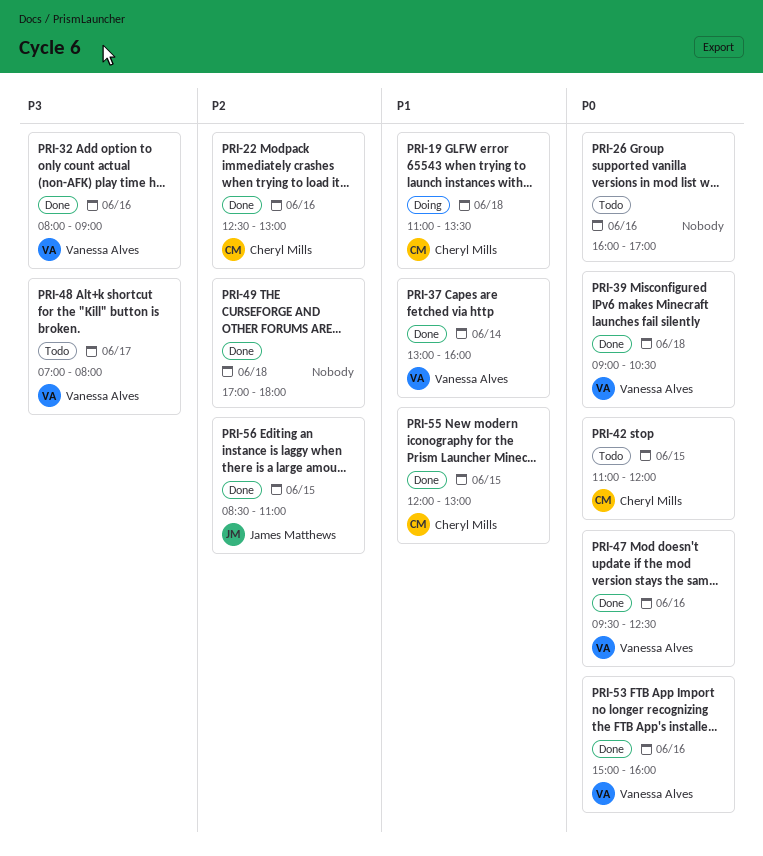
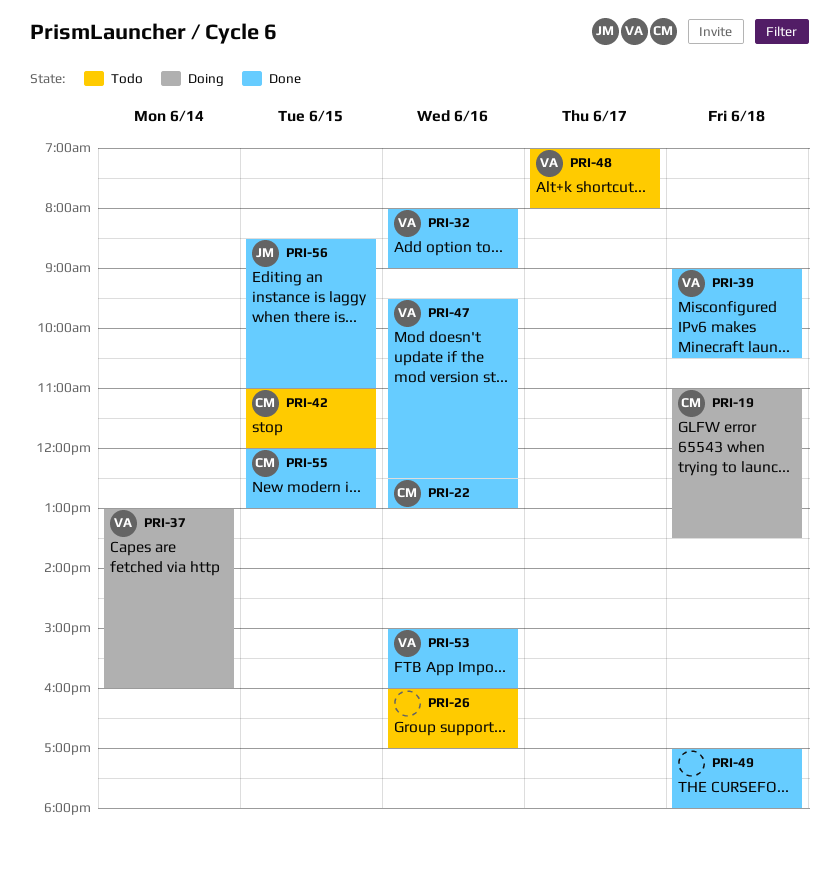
PRI-37, status: Done -> Doing

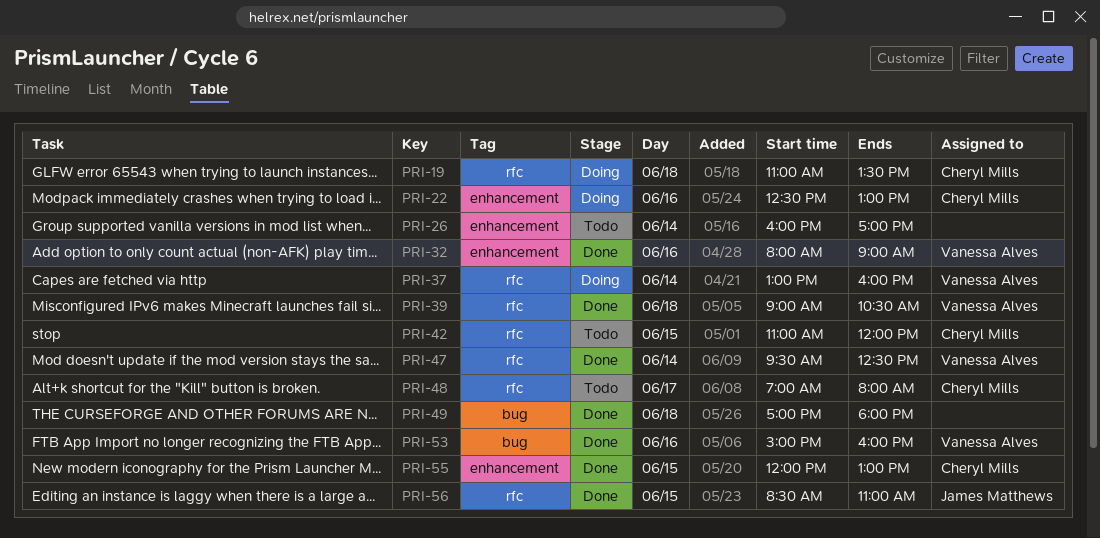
PRI-22, status: Done -> Doing
PRI-26, day: Jun 16 -> Jun 14
PRI-47, day: Jun 16 -> Jun 14
PRI-48, owner: Vanessa Alves -> Cheryl Mills

